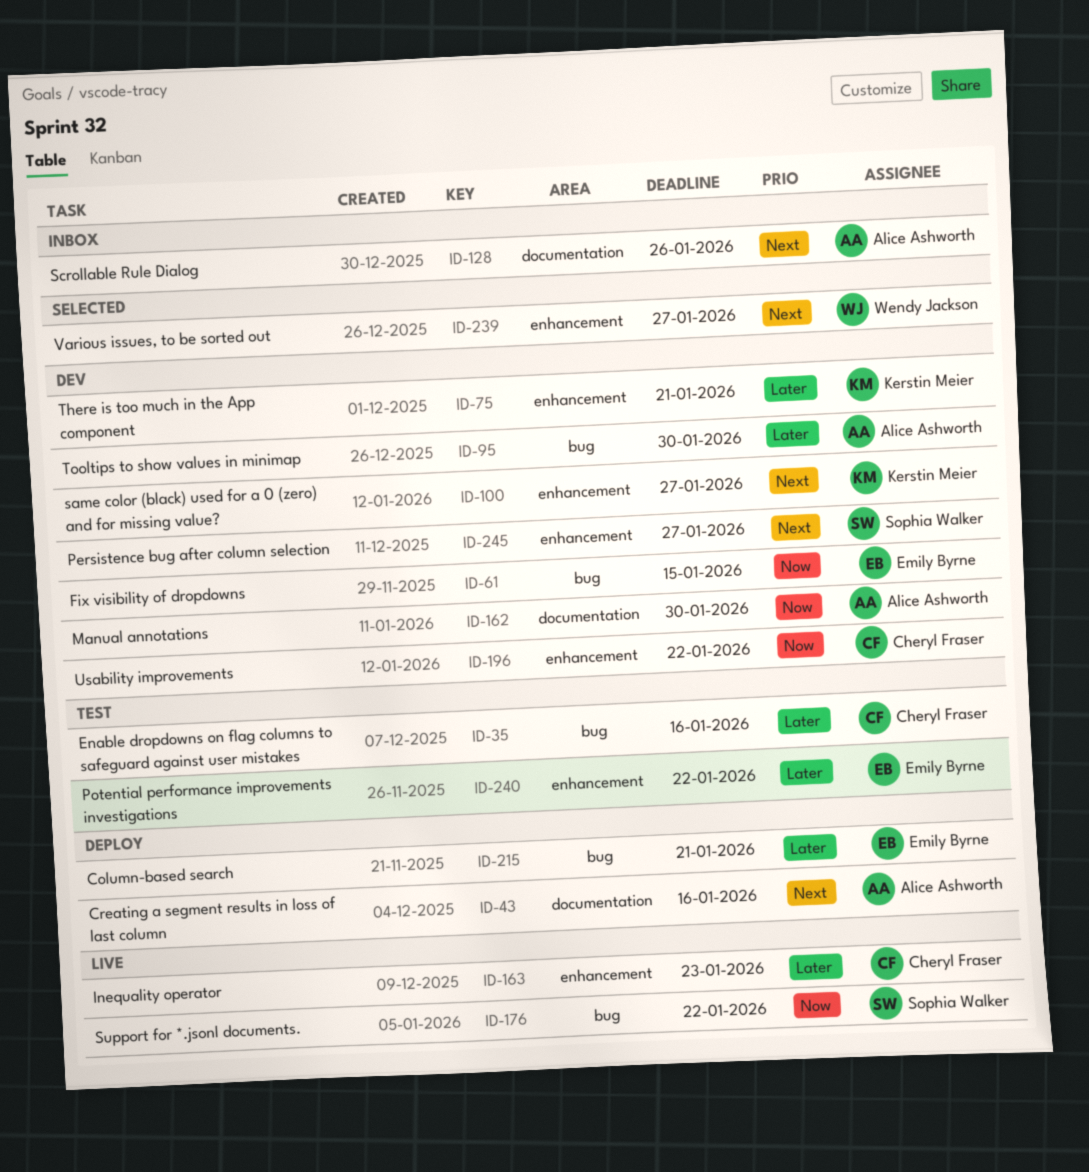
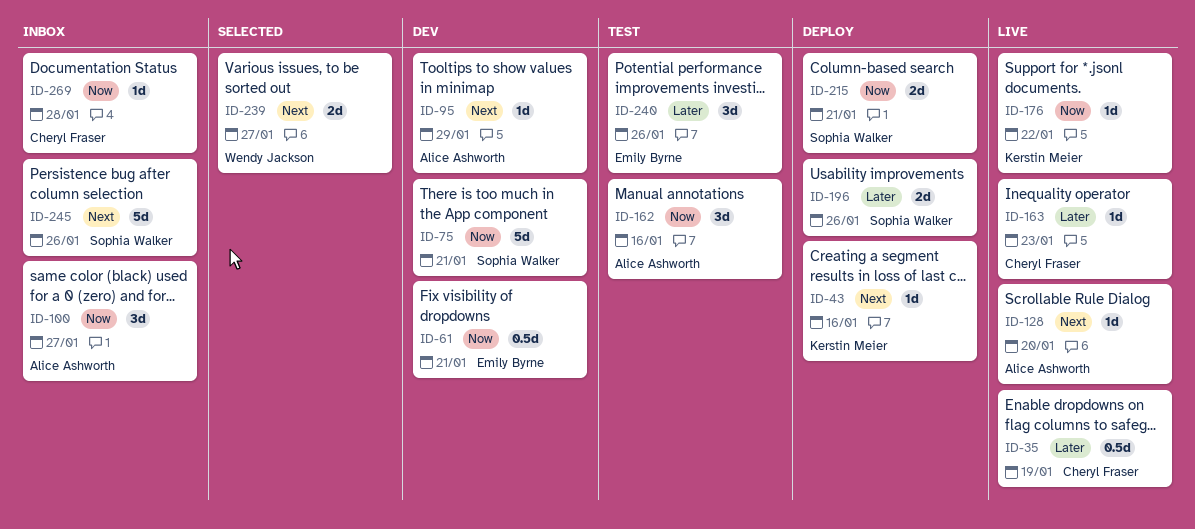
ID-35, status: Test -> Live
ID-35, due: Jan 16 -> Jan 19
ID-43, owner: Alice Ashworth -> Kerstin Meier
ID-61, due: Jan 15 -> Jan 21
ID-75, owner: Kerstin Meier -> Sophia Walker
ID-75, priority: Later -> Now
ID-95, priority: Later -> Next
ID-95, due: Jan 30 -> Jan 29
ID-100, status: Dev -> Inbox
ID-100, owner: Kerstin Meier -> Alice Ashworth
ID-100, priority: Next -> Now
ID-128, status: Inbox -> Live
ID-128, due: Jan 26 -> Jan 20
ID-162, status: Dev -> Test
ID-162, due: Jan 30 -> Jan 16
ID-176, owner: Sophia Walker -> Kerstin Meier
ID-196, status: Dev -> Deploy
ID-196, owner: Cheryl Fraser -> Sophia Walker
ID-196, priority: Now -> Later
ID-196, due: Jan 22 -> Jan 26
ID-215, owner: Emily Byrne -> Sophia Walker
ID-215, priority: Later -> Now
ID-240, due: Jan 22 -> Jan 26
ID-245, status: Dev -> Inbox
ID-245, due: Jan 27 -> Jan 26
ID-269: none -> present

